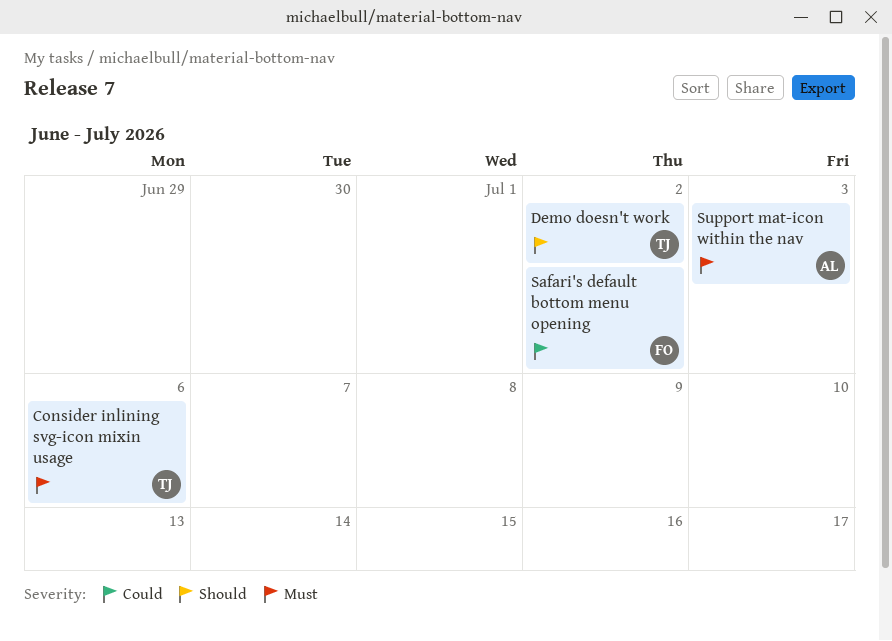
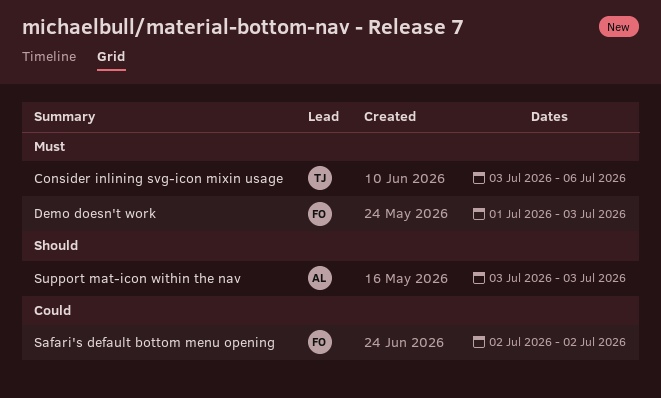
Demo doesn't work, owner: TJ -> FO
Demo doesn't work, priority: Should -> Must
Demo doesn't work, due: Jul 2 -> Jul 3
Support mat-icon within the nav, priority: Must -> Should

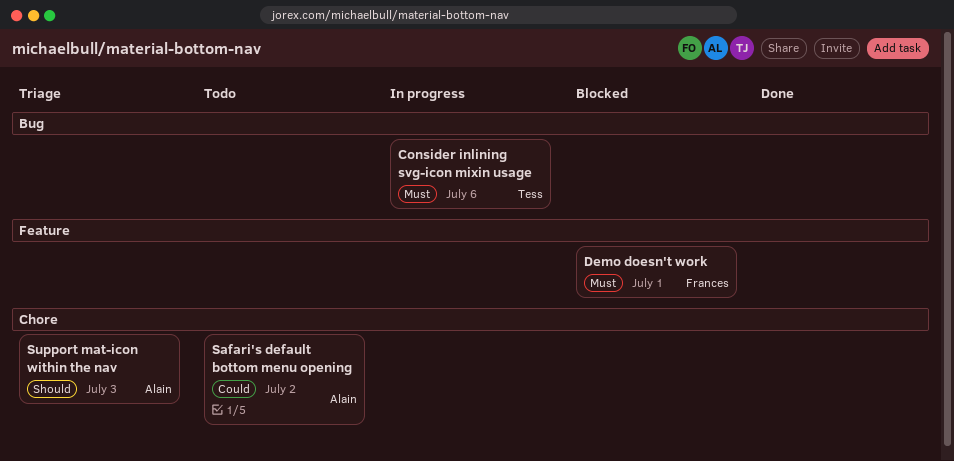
Demo doesn't work, due: Jul 3 -> Jul 1
Safari's default bottom menu opening, owner: Frances -> Alain

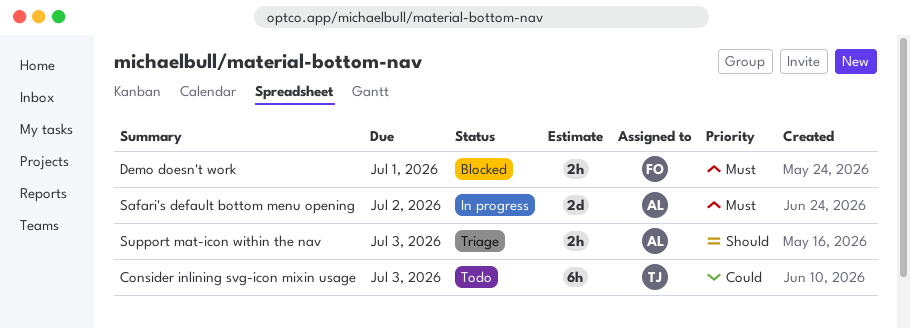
Consider inlining svg-icon mixin usage, status: In progress -> Todo
Consider inlining svg-icon mixin usage, priority: Must -> Could
Consider inlining svg-icon mixin usage, due: Jul 6 -> Jul 3
Safari's default bottom menu opening, status: Todo -> In progress
Safari's default bottom menu opening, priority: Could -> Must

